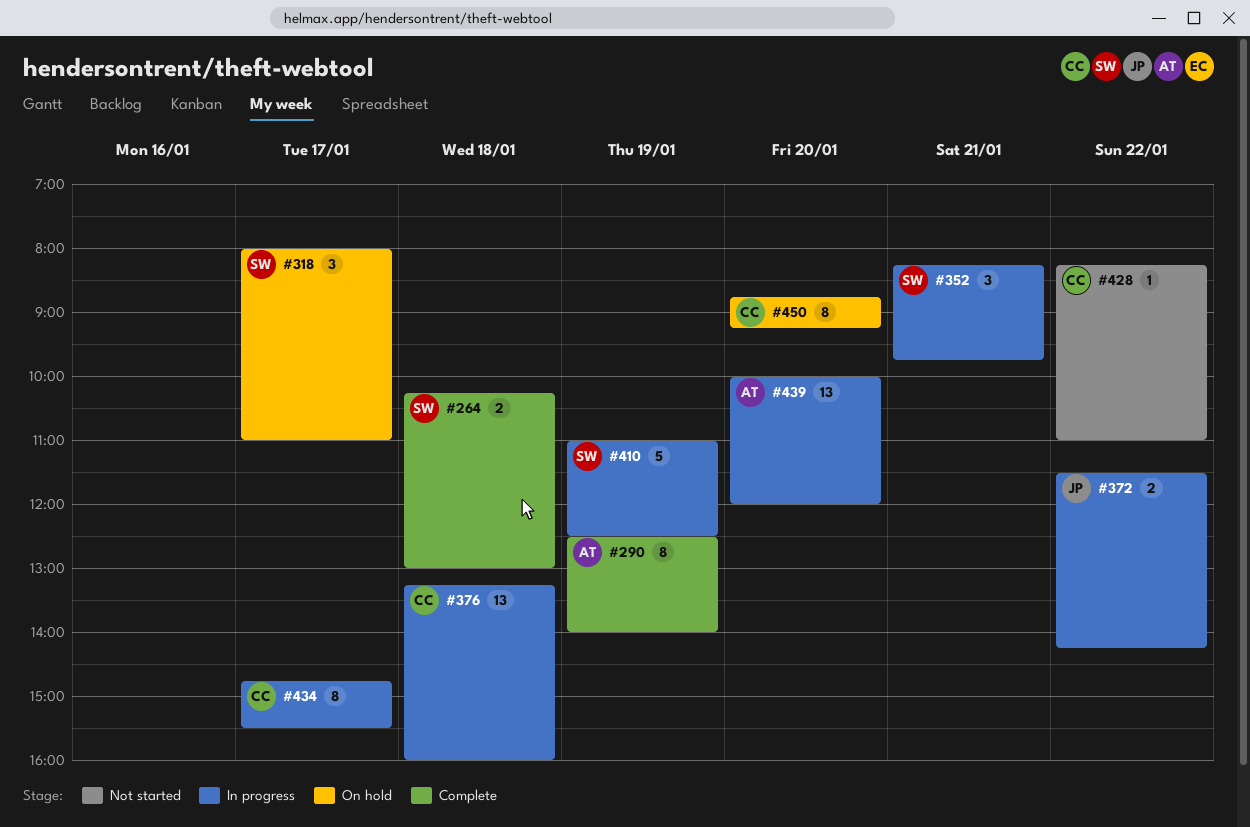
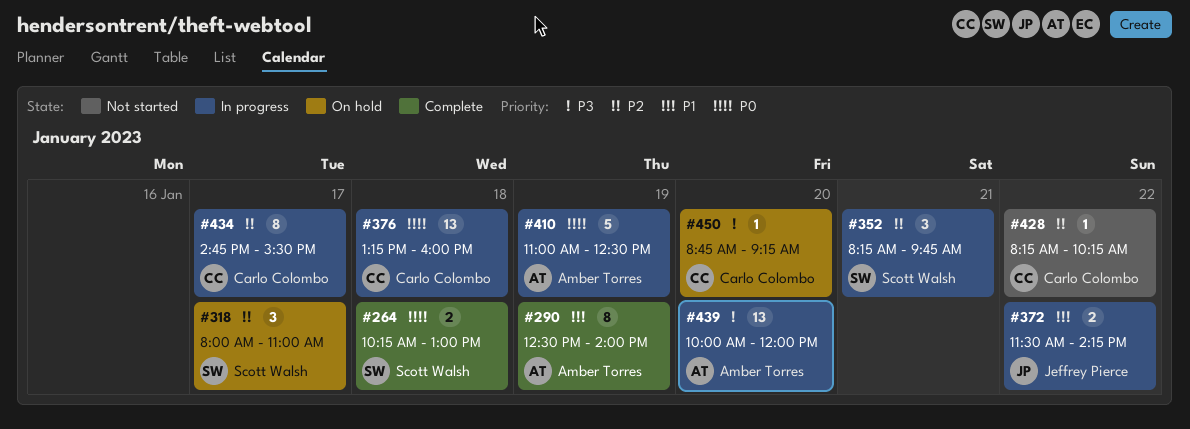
#410, owner: Scott Walsh -> Amber Torres
#428, ends: 11:00 -> 10:15
#450, estimate: 8 -> 1

